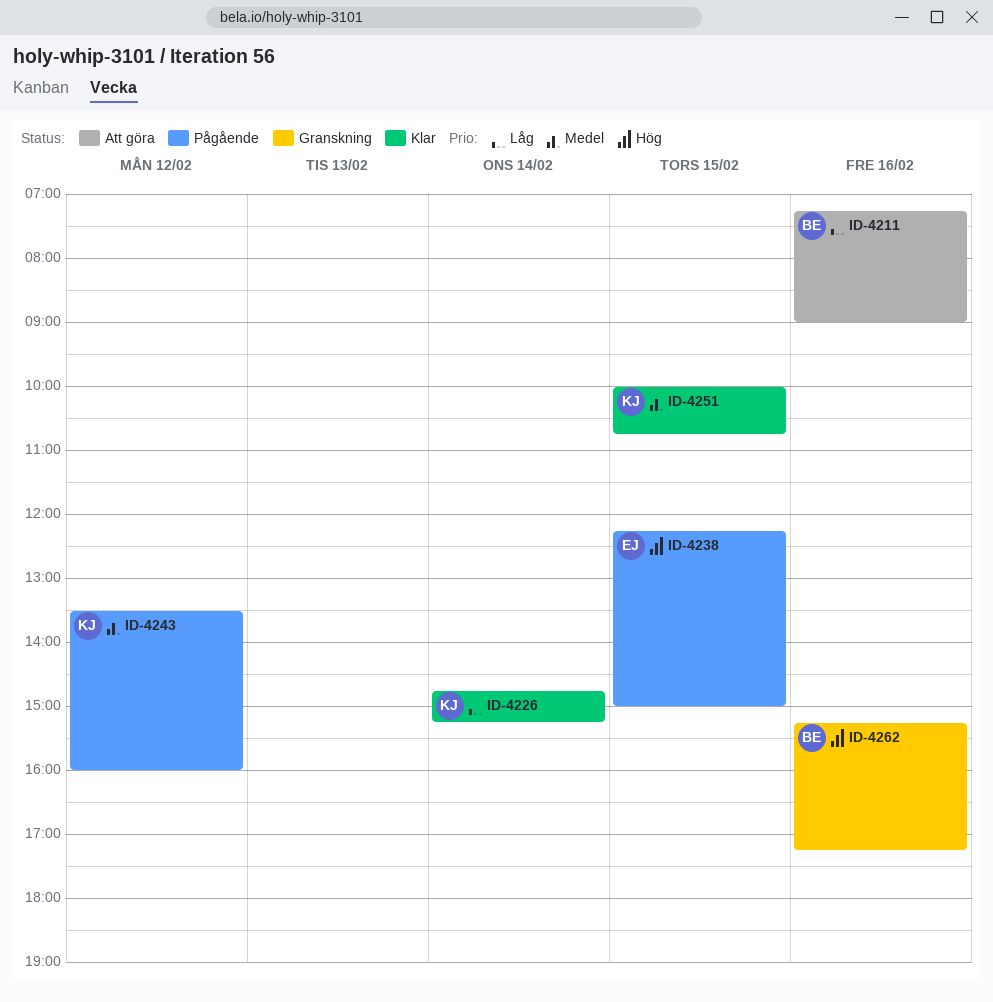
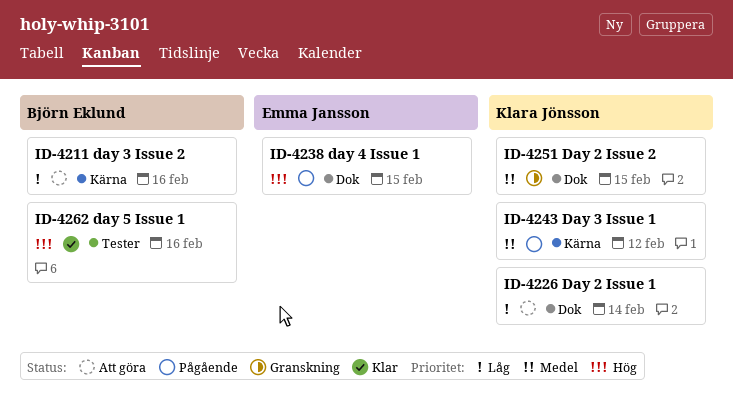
ID-4226, status: Klar -> Att göra
ID-4251, status: Klar -> Granskning
ID-4262, status: Granskning -> Klar

